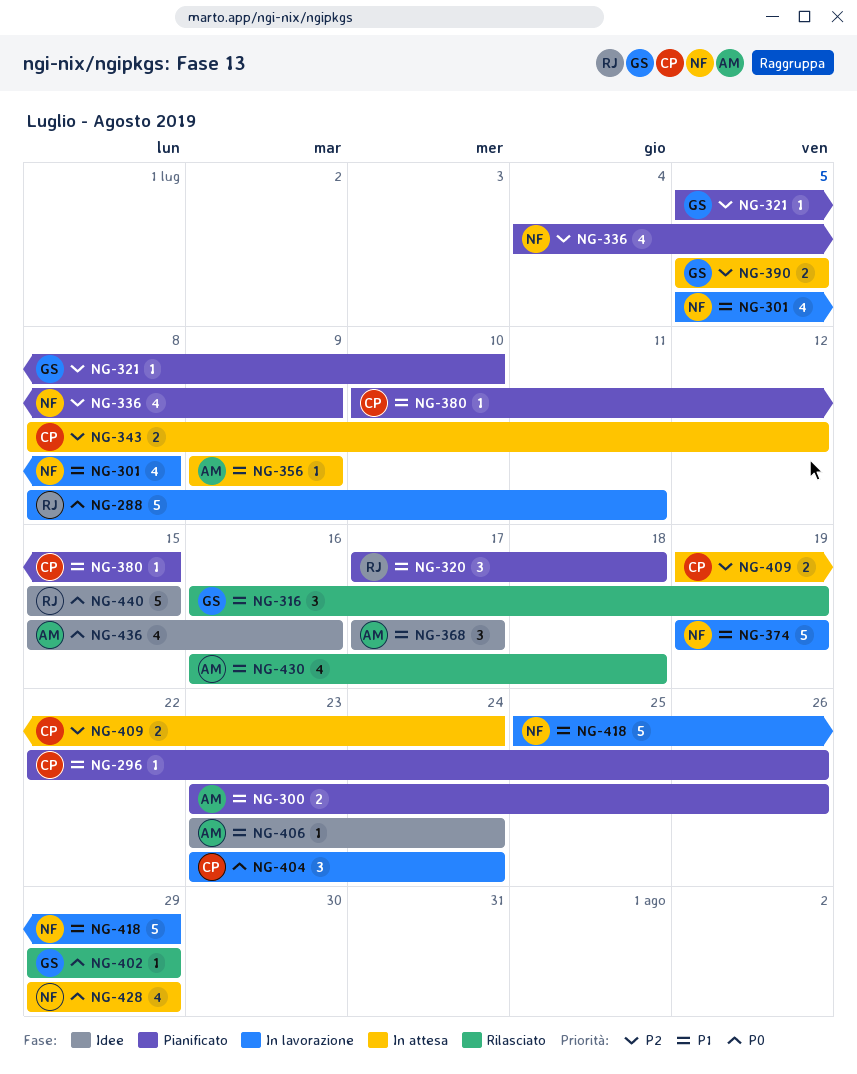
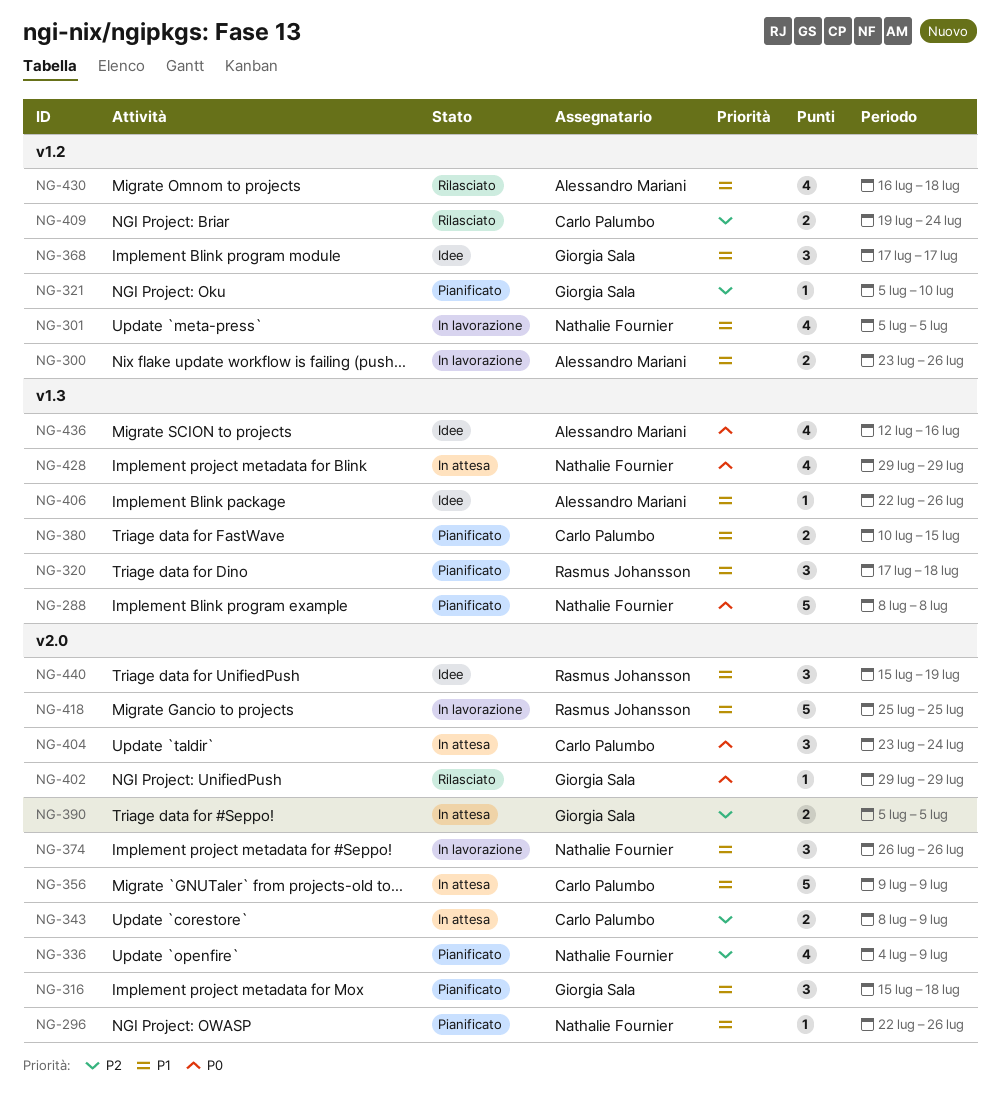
NG-288, status: In lavorazione -> Pianificato
NG-288, owner: Rasmus Johansson -> Nathalie Fournier
NG-288, due: Jul 11 -> Jul 8
NG-296, owner: Carlo Palumbo -> Nathalie Fournier
NG-300, status: Pianificato -> In lavorazione
NG-301, due: Jul 8 -> Jul 5
NG-316, status: Rilasciato -> Pianificato
NG-316, start: Jul 16 -> Jul 15
NG-316, due: Jul 19 -> Jul 18
NG-343, due: Jul 12 -> Jul 9
NG-356, owner: Alessandro Mariani -> Carlo Palumbo
NG-356, estimate: 1 -> 5
NG-368, owner: Alessandro Mariani -> Giorgia Sala
NG-374, estimate: 5 -> 3
NG-374, start: Jul 19 -> Jul 26
NG-374, due: Jul 19 -> Jul 26
NG-380, estimate: 1 -> 2
NG-404, status: In lavorazione -> In attesa
NG-406, start: Jul 23 -> Jul 22
NG-406, due: Jul 24 -> Jul 26
NG-409, status: In attesa -> Rilasciato
NG-418, owner: Nathalie Fournier -> Rasmus Johansson
NG-418, due: Jul 29 -> Jul 25
NG-436, start: Jul 15 -> Jul 12
NG-440, priority: P0 -> P1
NG-440, estimate: 5 -> 3
NG-440, due: Jul 15 -> Jul 19

